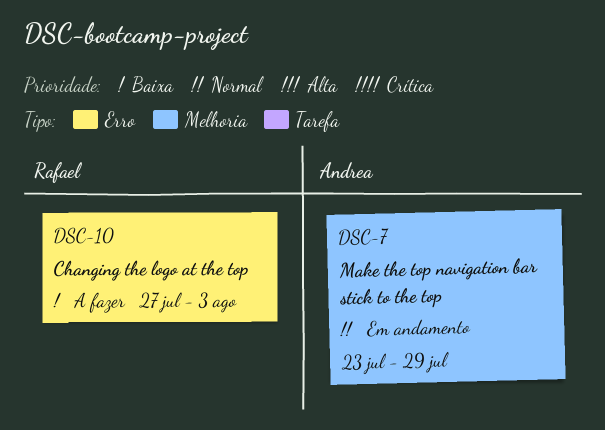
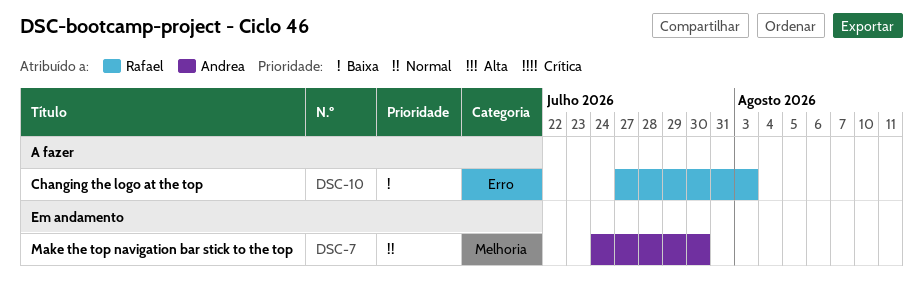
DSC-7, start: Jul 23 -> Jul 24
DSC-7, due: Jul 29 -> Jul 30

